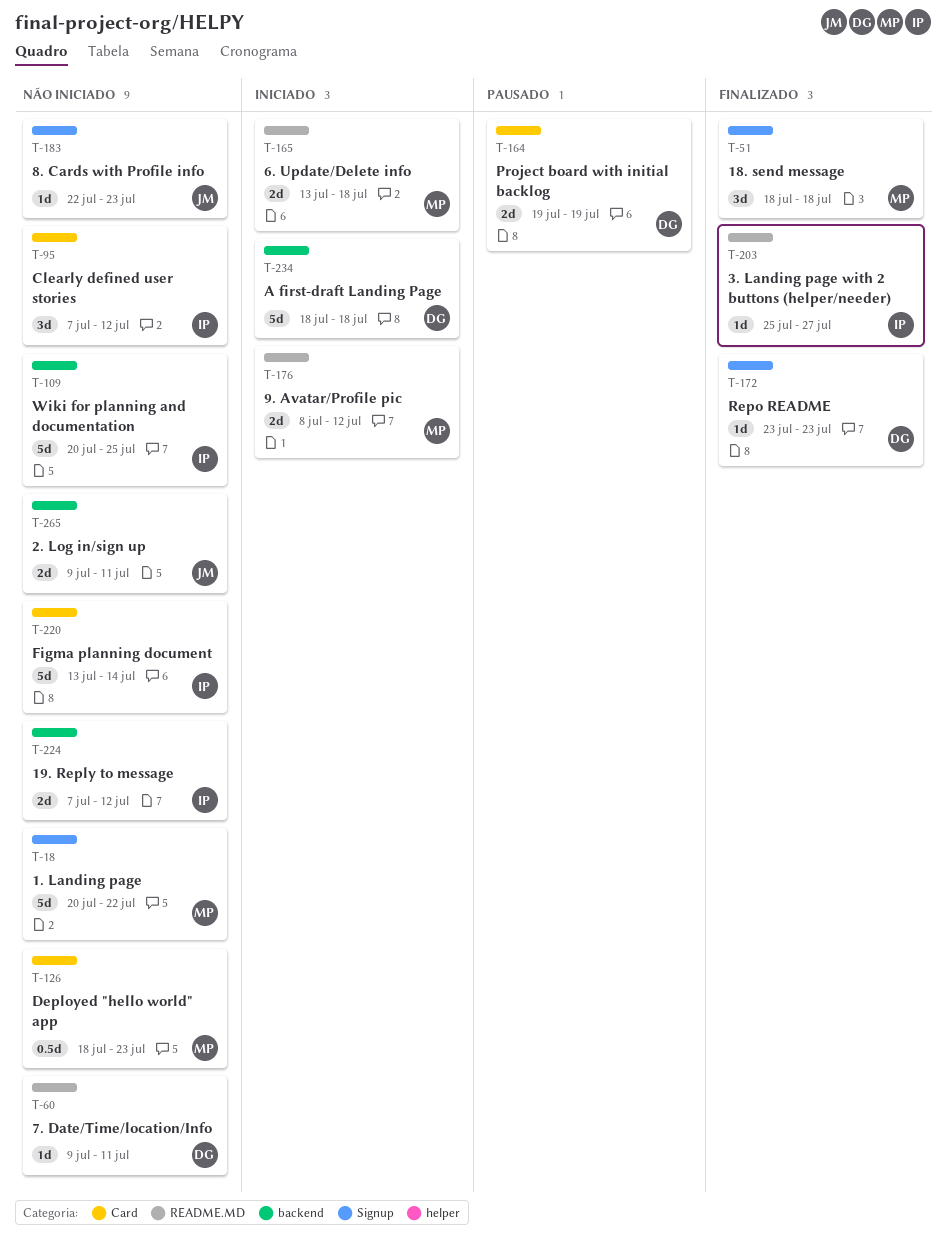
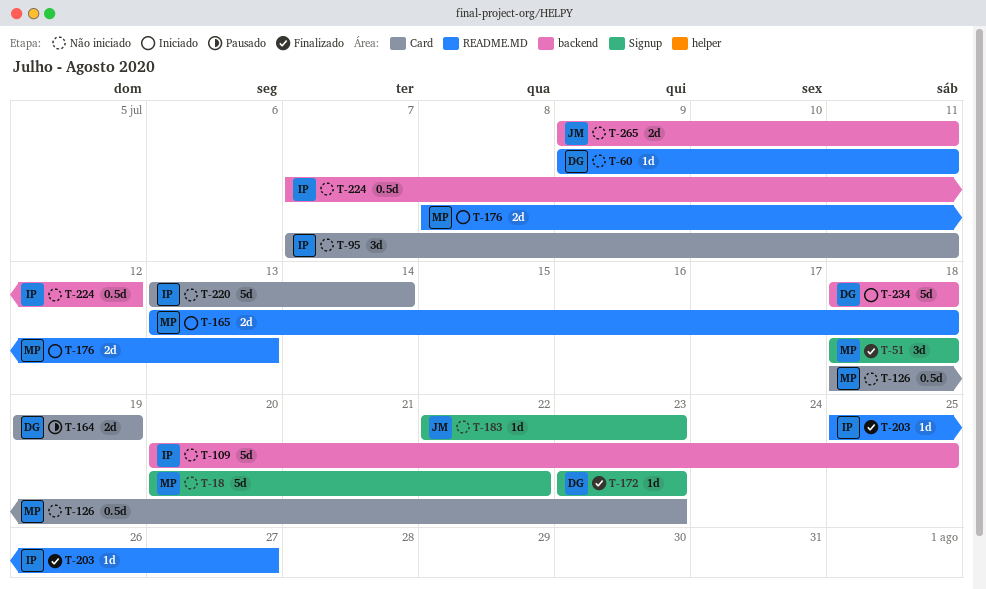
T-95, due: Jul 12 -> Jul 11
T-176, due: Jul 12 -> Jul 13
T-224, estimate: 2d -> 0.5d

